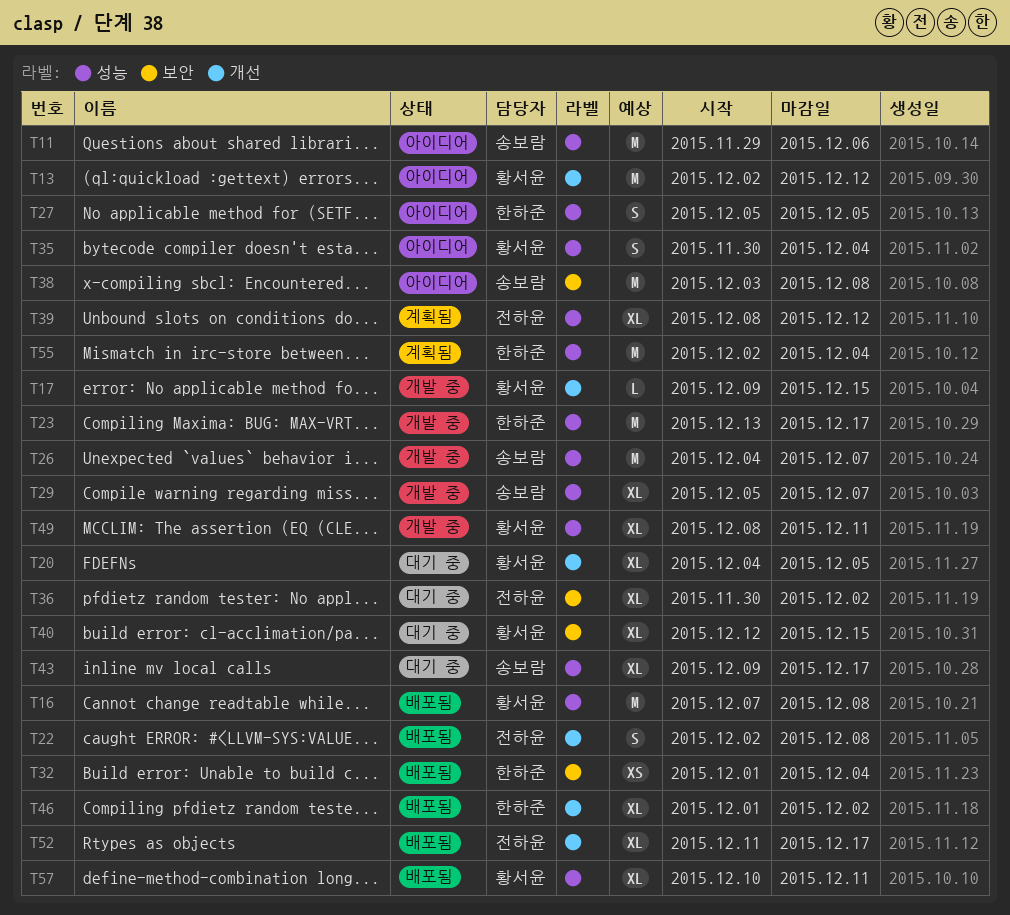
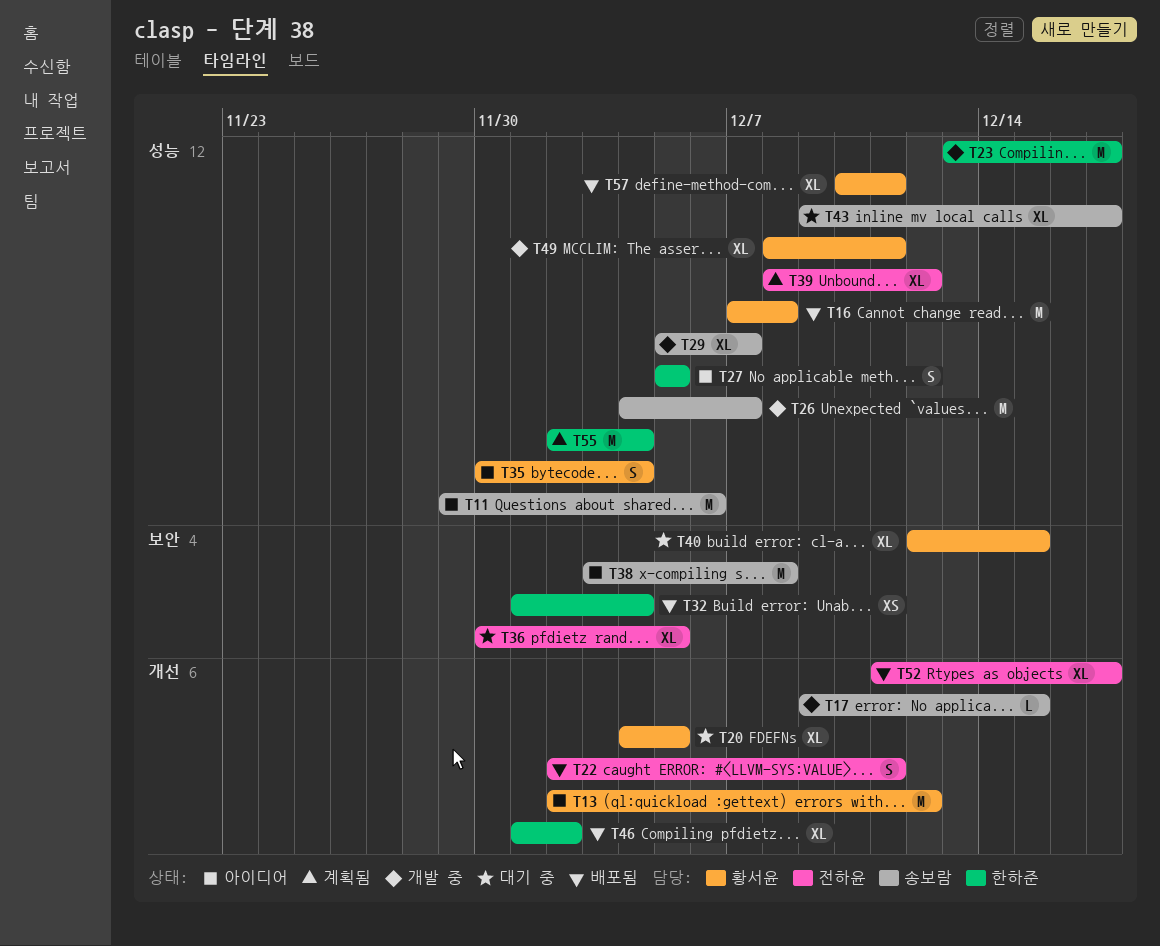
T17, owner: 황서윤 -> 송보람
T22, due: Dec 8 -> Dec 11
T36, due: Dec 2 -> Dec 5

